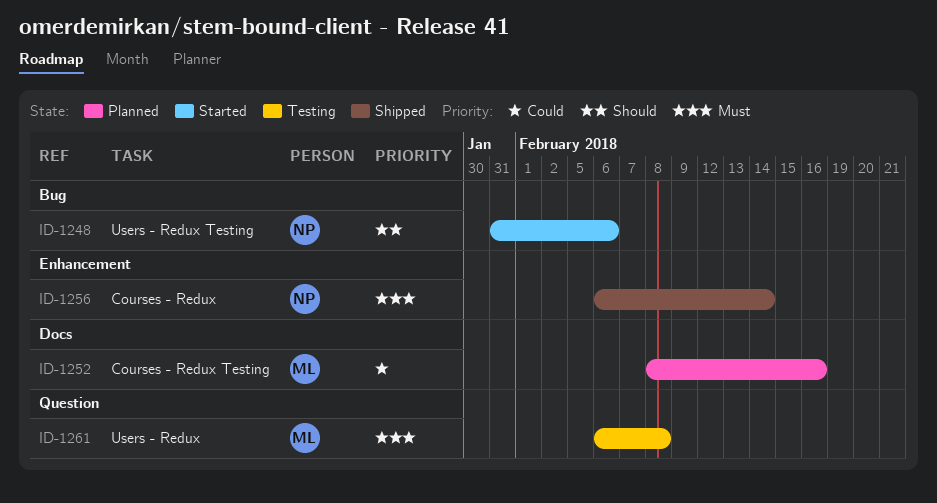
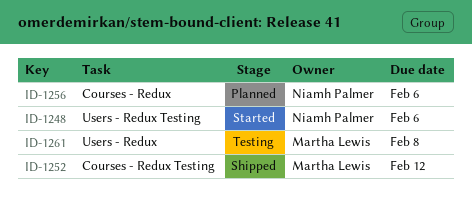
ID-1252, status: Planned -> Shipped
ID-1252, due: Feb 16 -> Feb 12
ID-1256, status: Shipped -> Planned
ID-1256, due: Feb 14 -> Feb 6

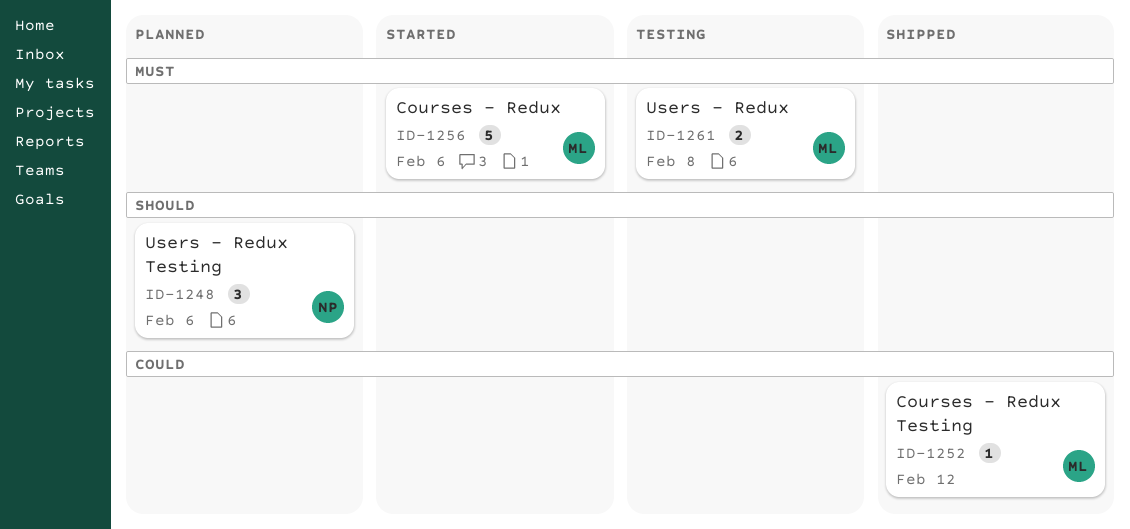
ID-1248, status: Started -> Planned
ID-1256, status: Planned -> Started
ID-1256, owner: Niamh Palmer -> Martha Lewis

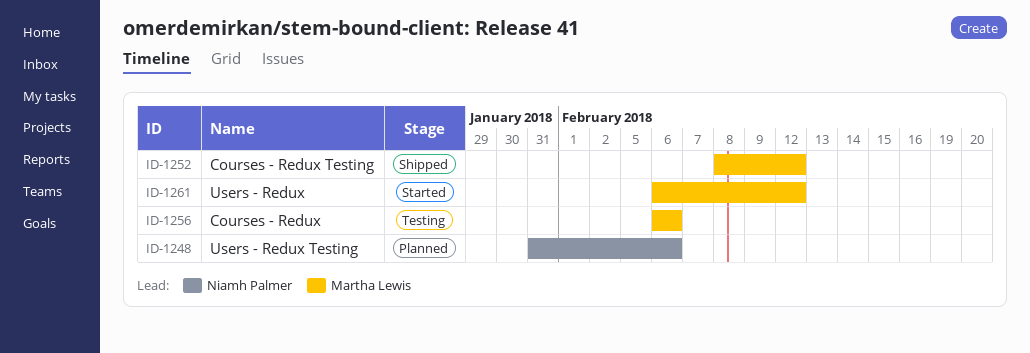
ID-1256, status: Started -> Testing
ID-1261, status: Testing -> Started
ID-1261, due: Feb 8 -> Feb 12

